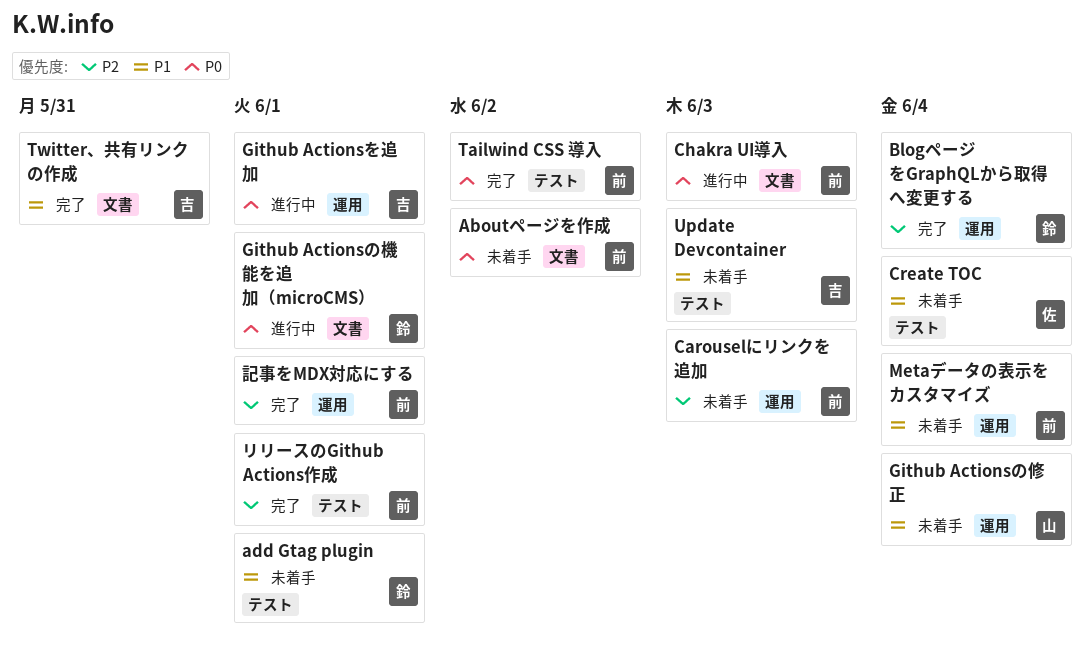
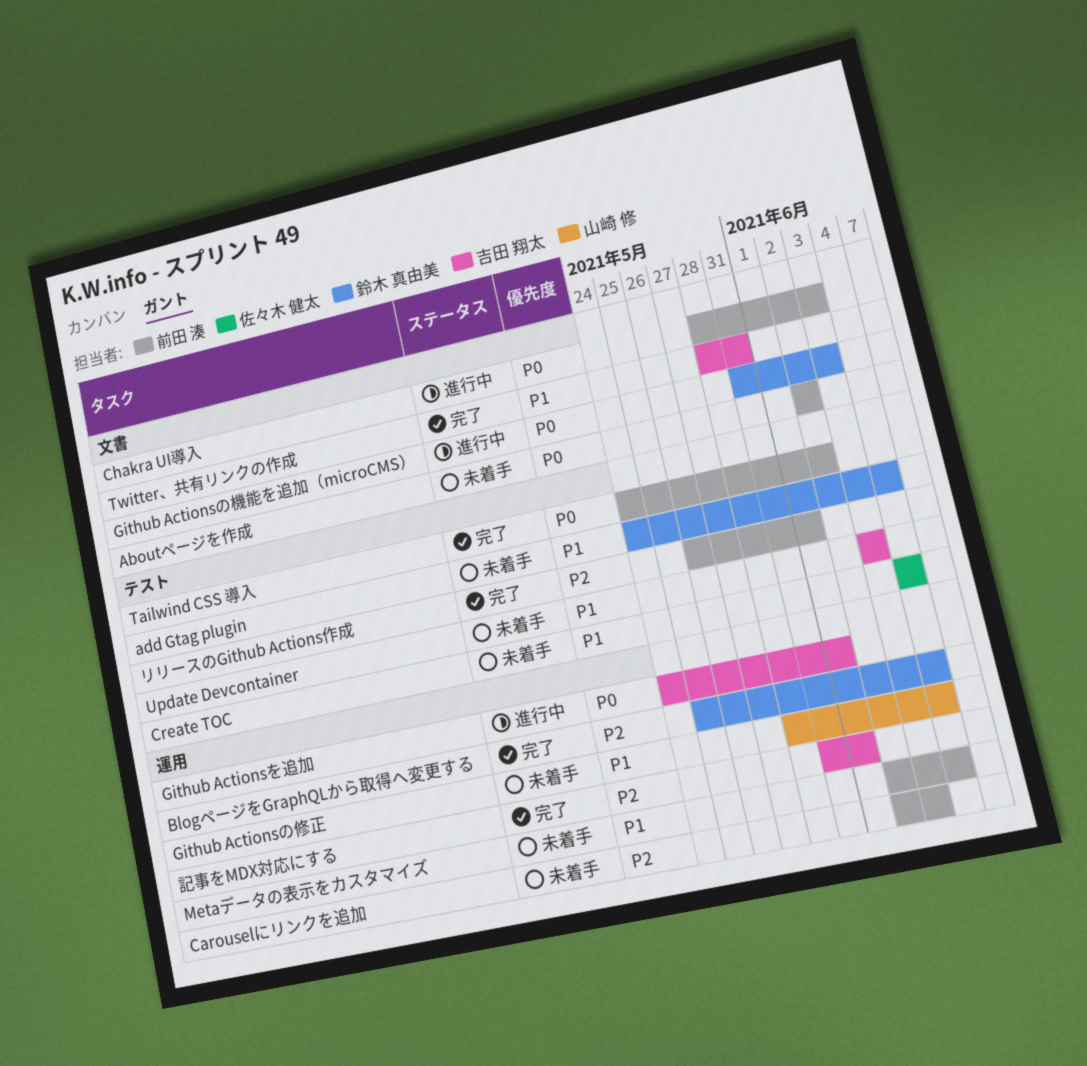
add Gtag plugin, due: Jun 1 -> Jun 4
Github Actionsの機能を追加（microCMS）, due: Jun 1 -> Jun 3
記事をMDX対応にする, owner: 前田 湊 -> 吉田 翔太

